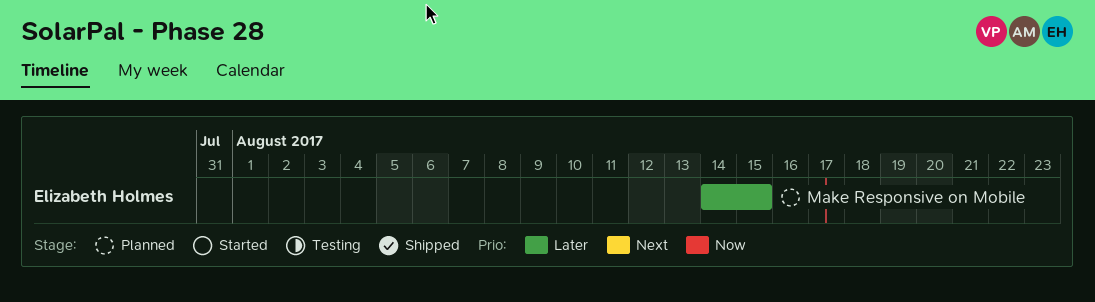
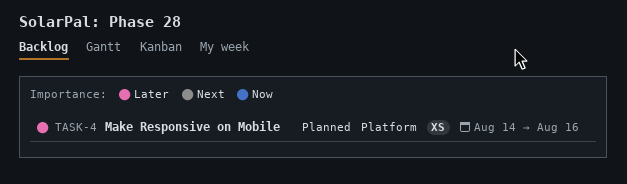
Make Responsive on Mobile, due: Aug 15 -> Aug 16

